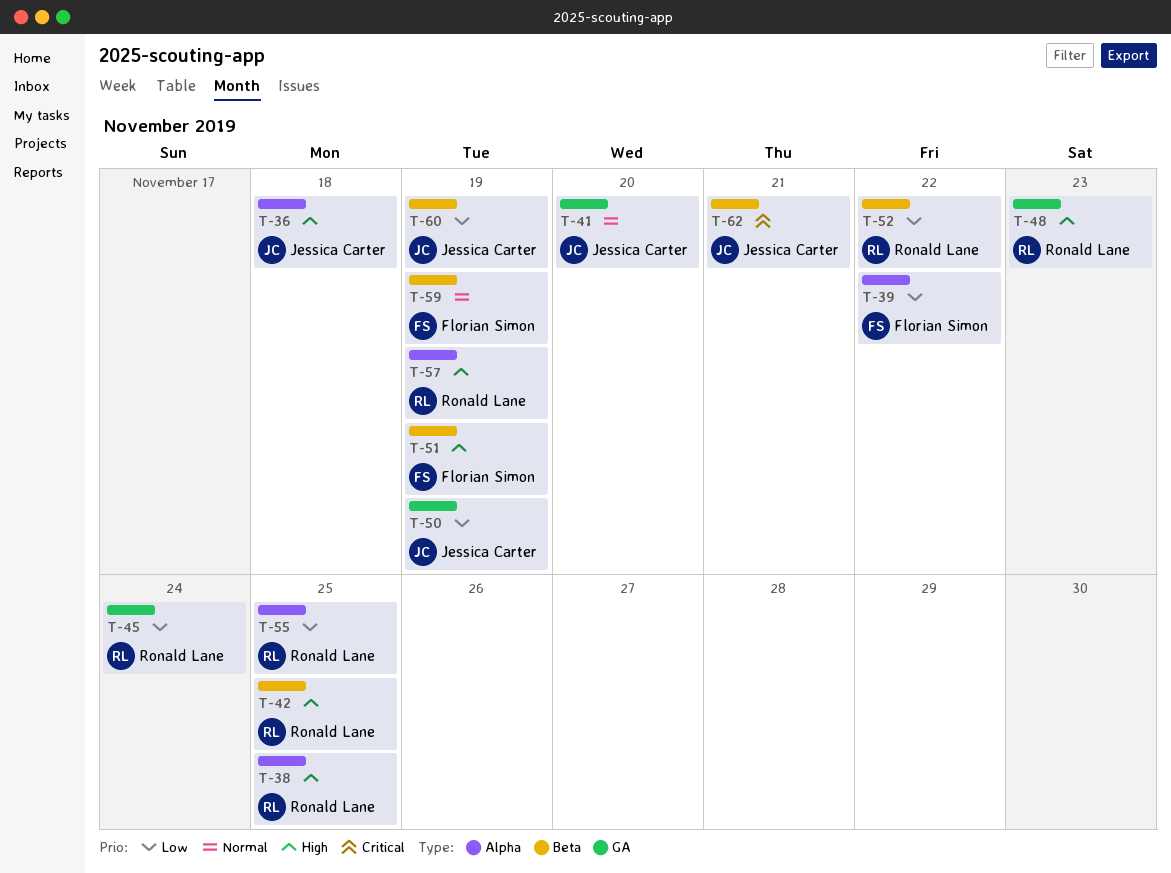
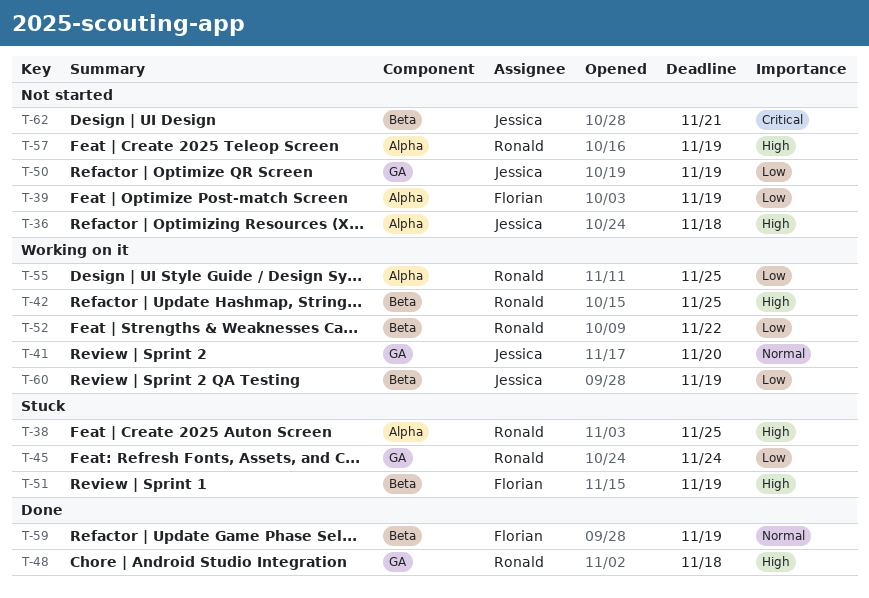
T-39, due: Nov 22 -> Nov 19
T-48, due: Nov 23 -> Nov 18

